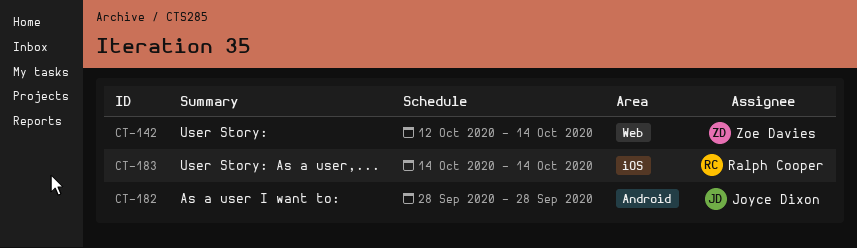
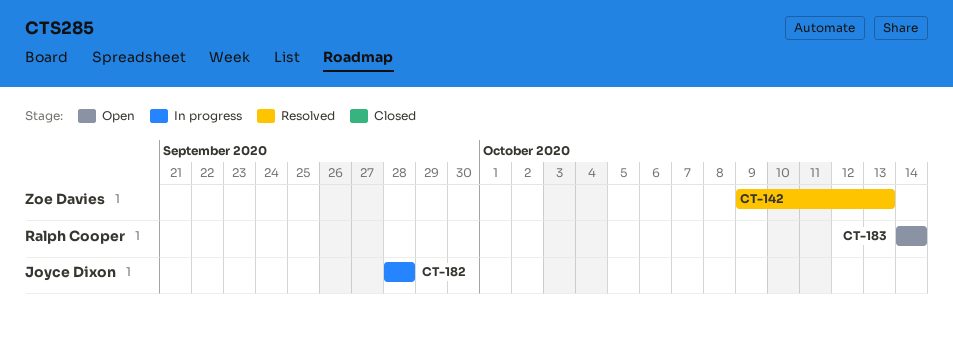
CT-142, start: Oct 12 -> Oct 9
CT-142, due: Oct 14 -> Oct 13

